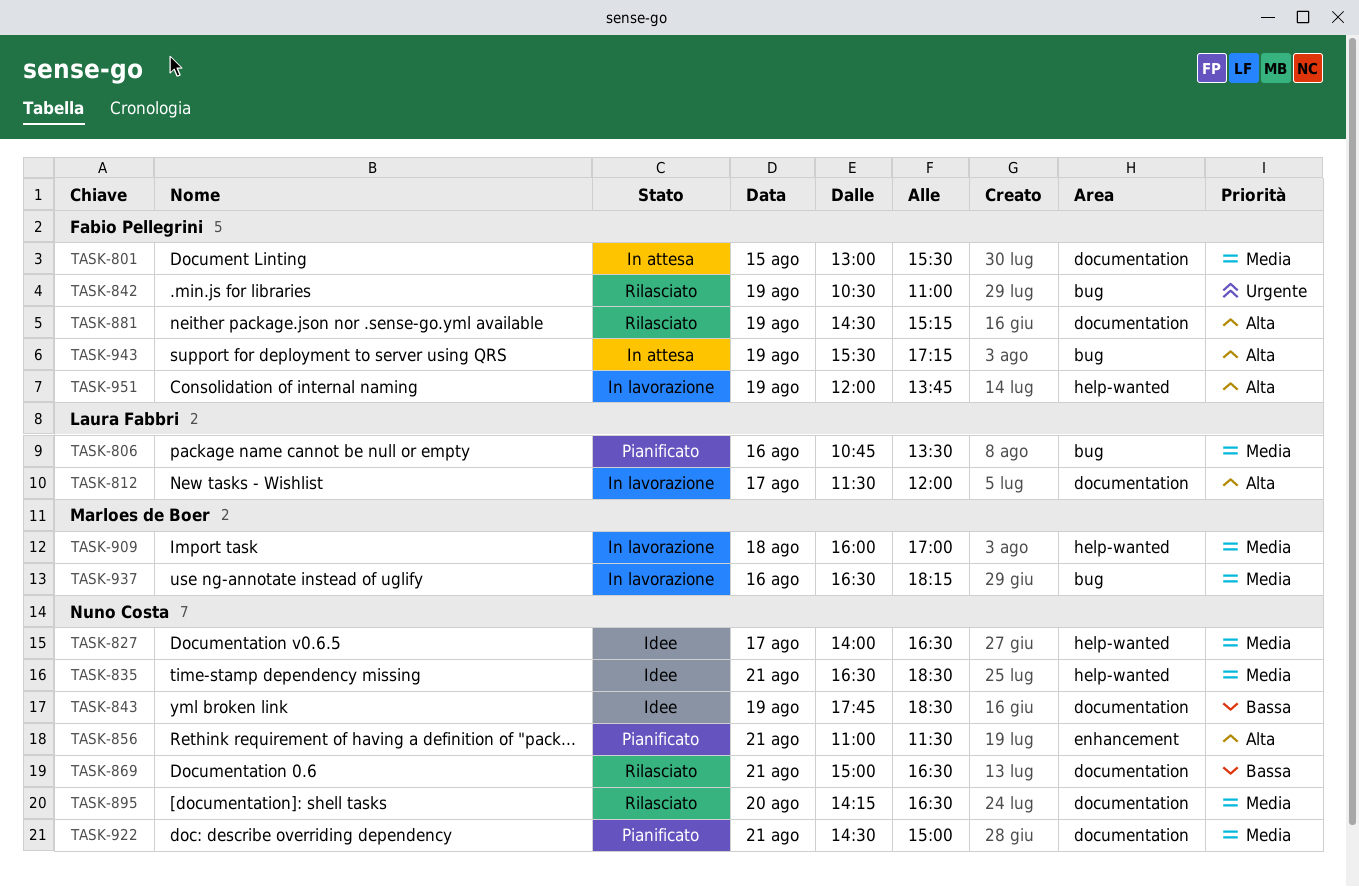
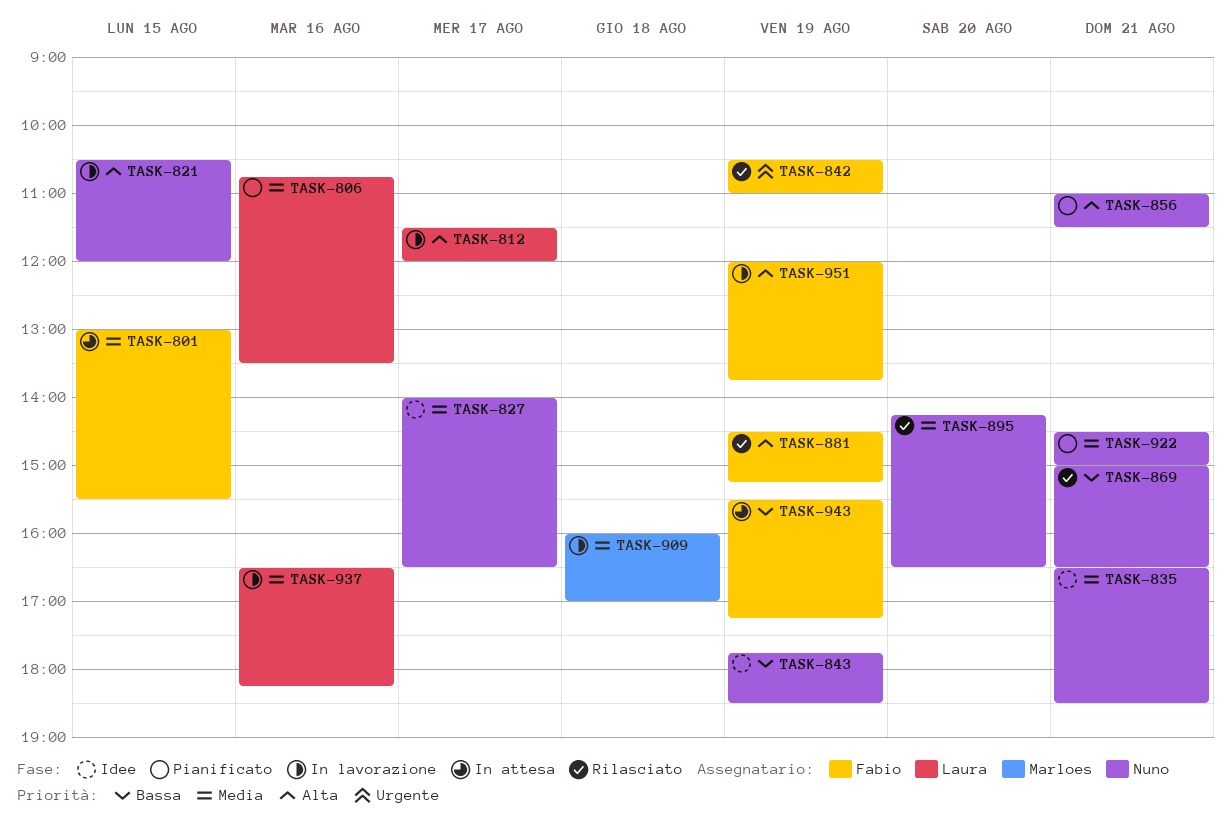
TASK-821: none -> present
TASK-937, owner: Marloes de Boer -> Laura Fabbri
TASK-943, priority: Alta -> Bassa

